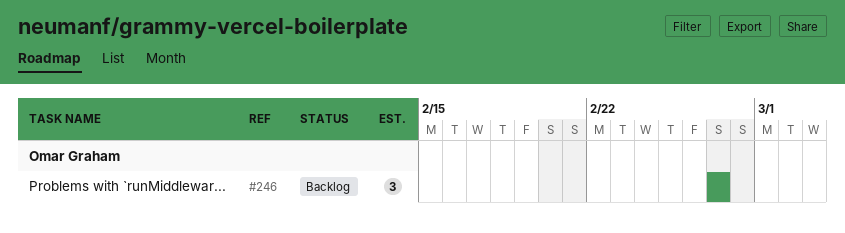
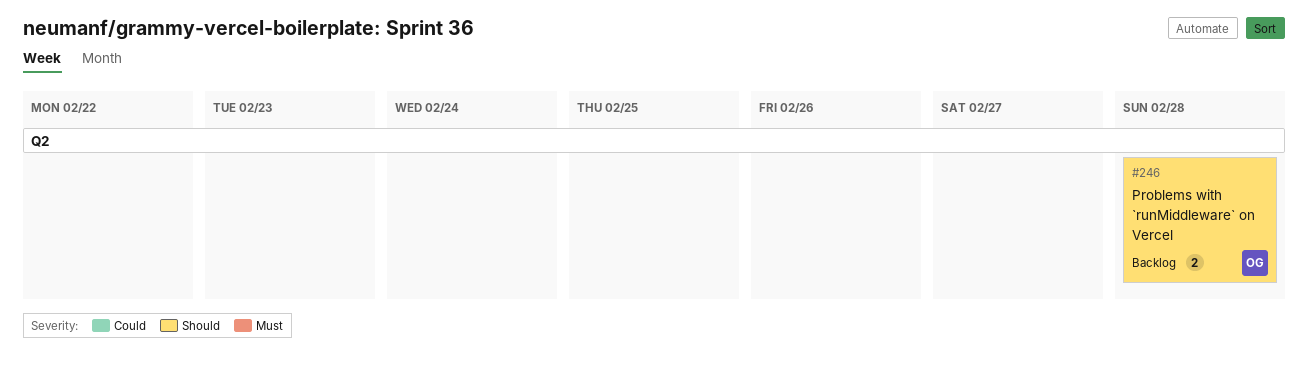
#246, estimate: 3 -> 2
#246, due: Feb 27 -> Feb 28

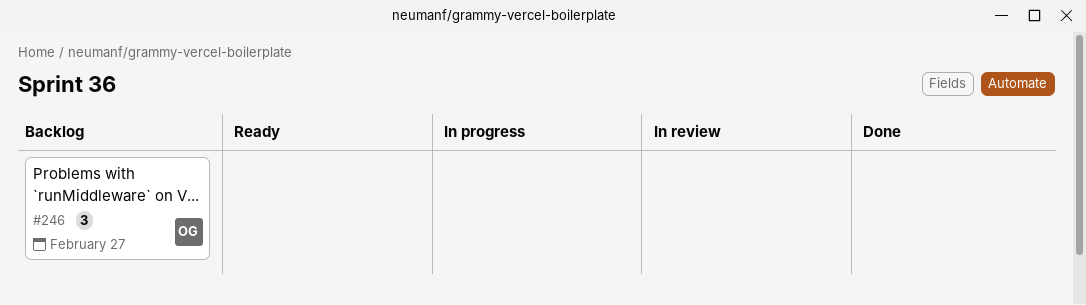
#246, estimate: 2 -> 3
#246, due: Feb 28 -> Feb 27

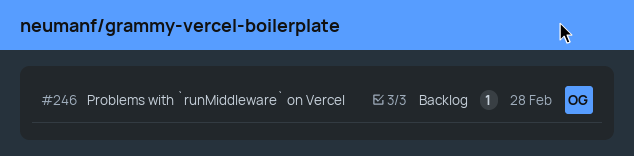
#246, estimate: 3 -> 1
#246, due: Feb 27 -> Feb 28

